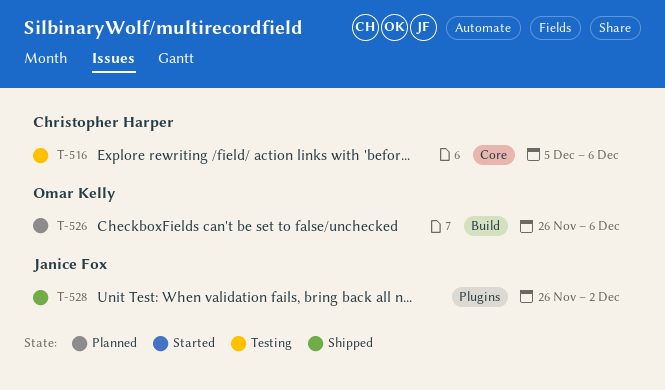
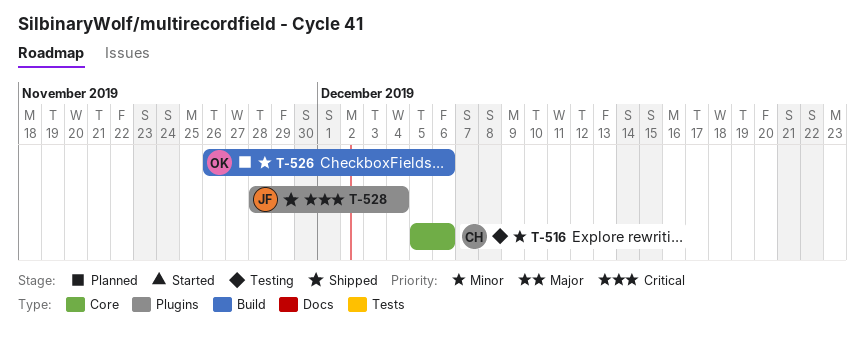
T-528, start: Nov 26 -> Nov 28
T-528, due: Dec 2 -> Dec 4

